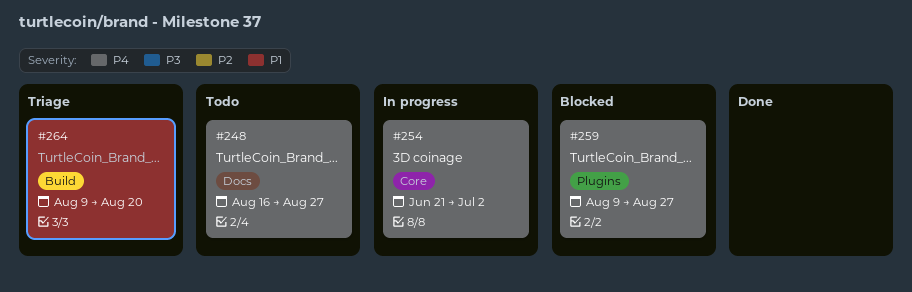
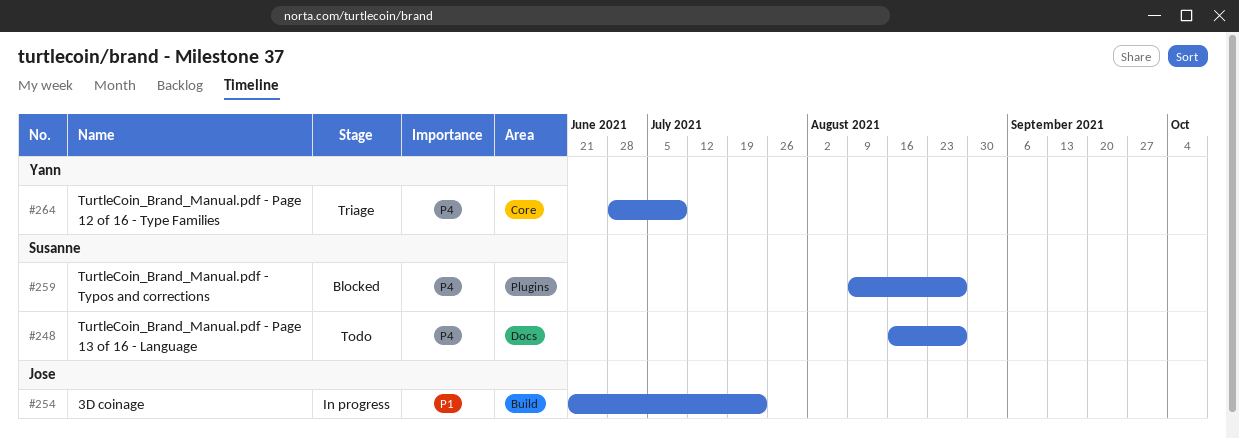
#254, priority: P4 -> P1
#254, label: Core -> Build
#254, due: Jul 2 -> Jul 23
#264, priority: P1 -> P4
#264, label: Build -> Core
#264, start: Aug 9 -> Jun 28
#264, due: Aug 20 -> Jul 9

